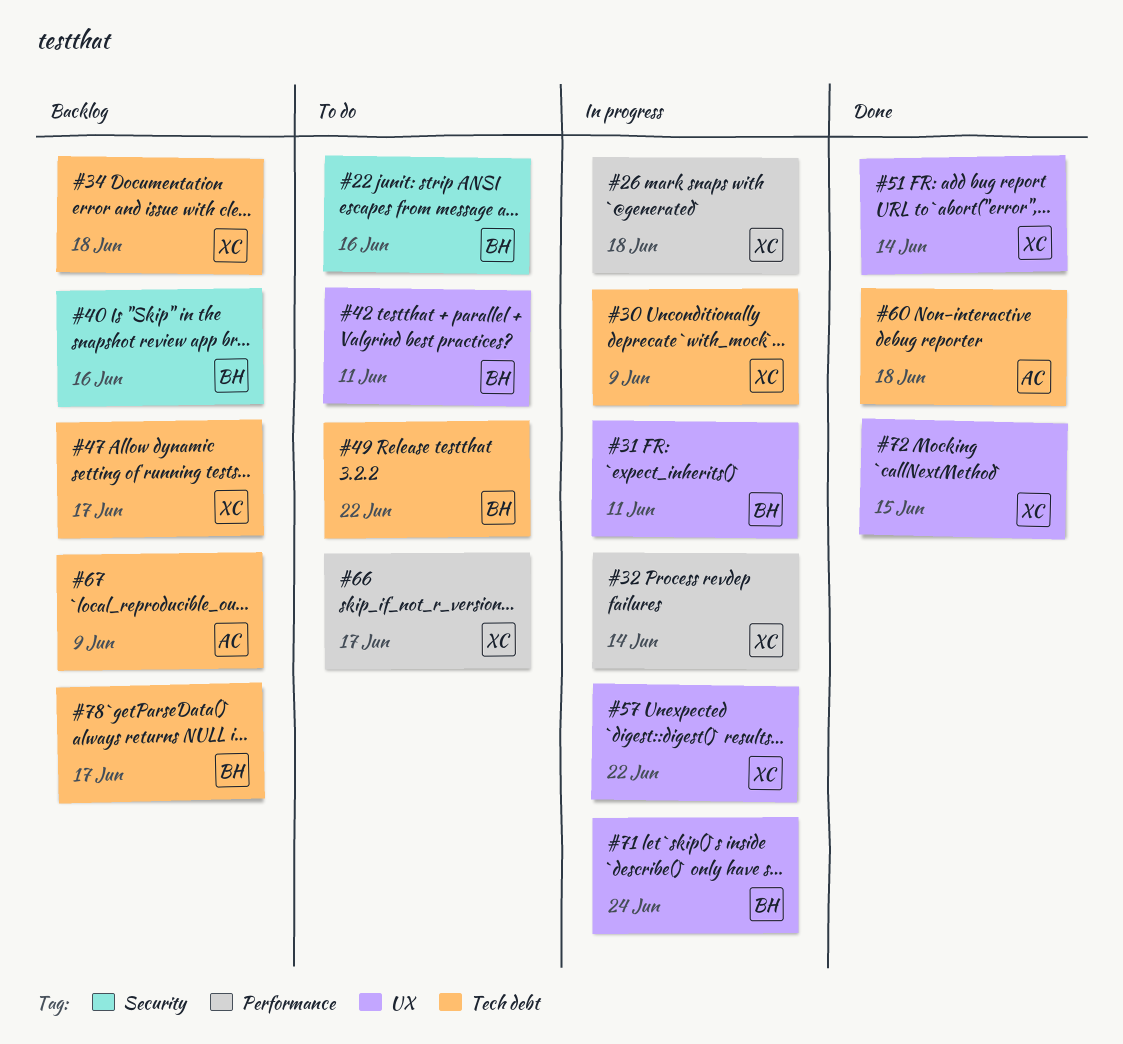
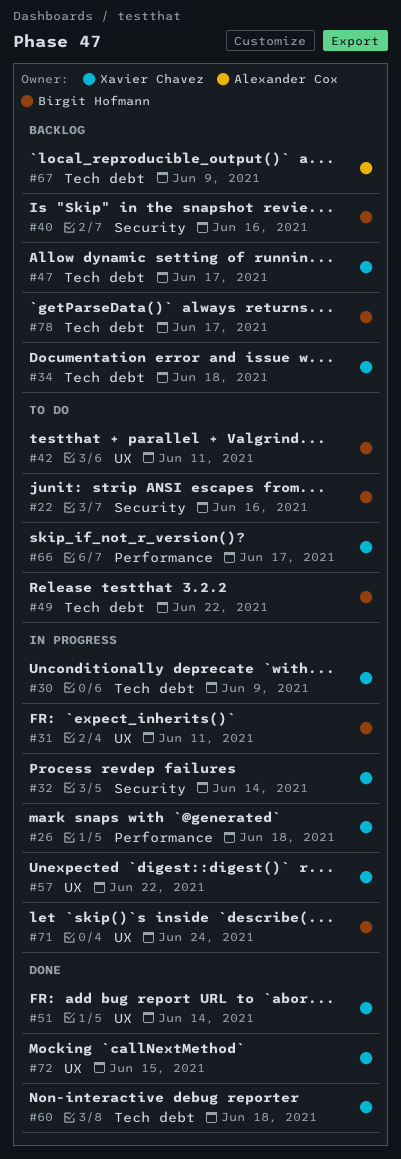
#32, label: Performance -> Security
#60, owner: Alexander Cox -> Xavier Chavez

